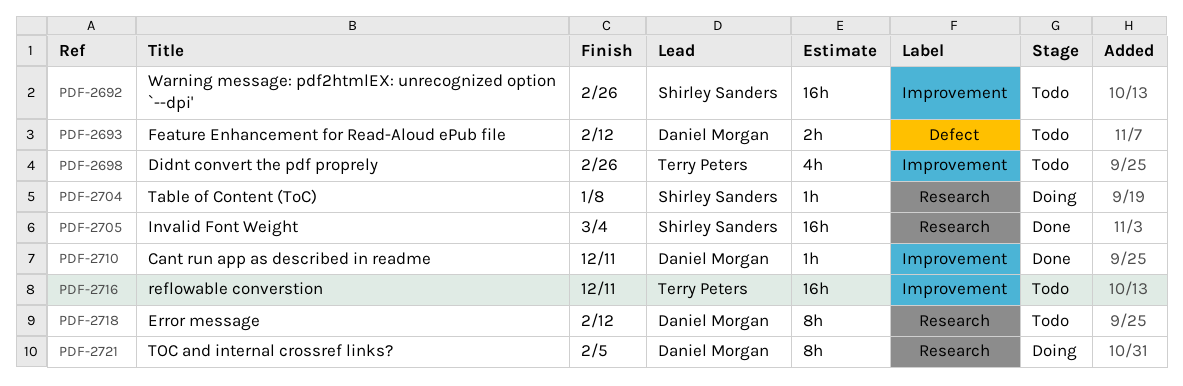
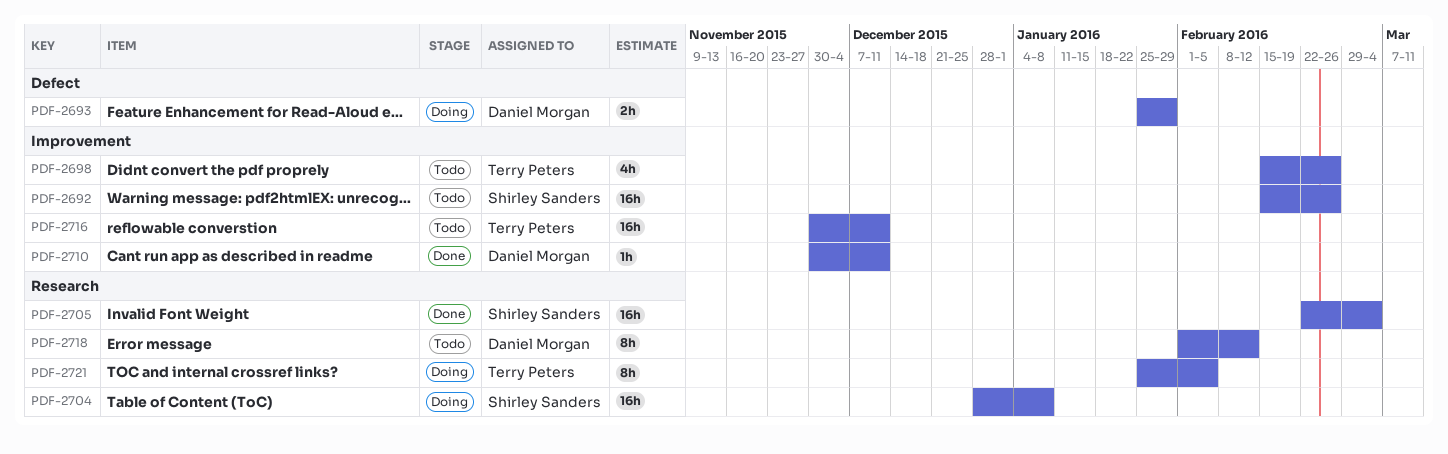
PDF-2693, status: Todo -> Doing
PDF-2693, due: Feb 12 -> Jan 29
PDF-2704, estimate: 1h -> 16h
PDF-2721, owner: Daniel Morgan -> Terry Peters

